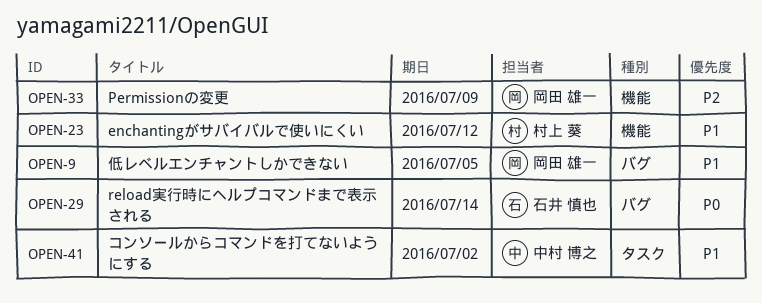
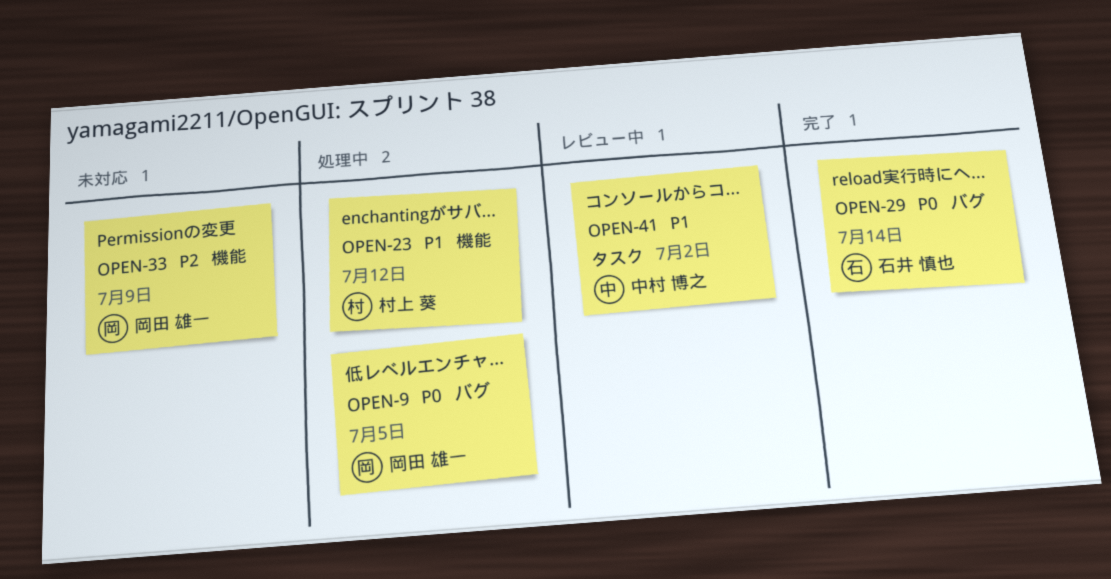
OPEN-9, priority: P1 -> P0

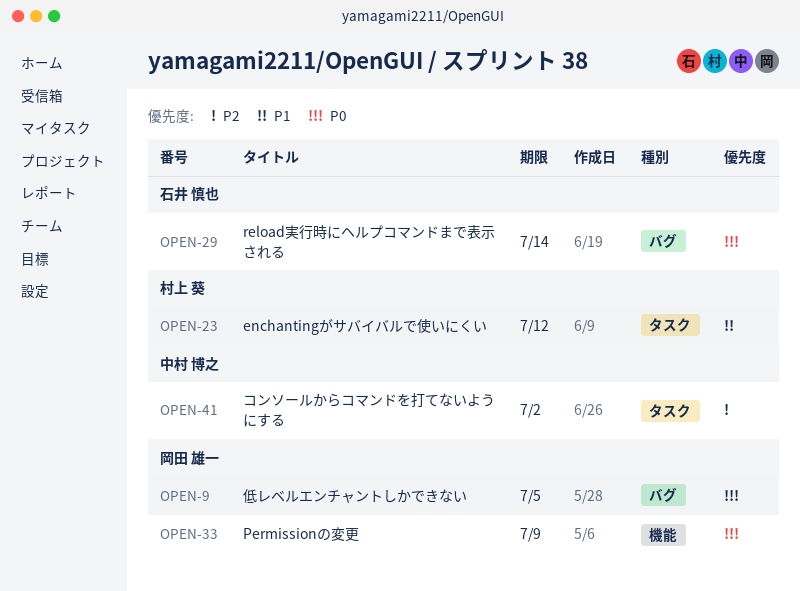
OPEN-23, label: 機能 -> タスク
OPEN-33, priority: P2 -> P0
OPEN-41, priority: P1 -> P2

